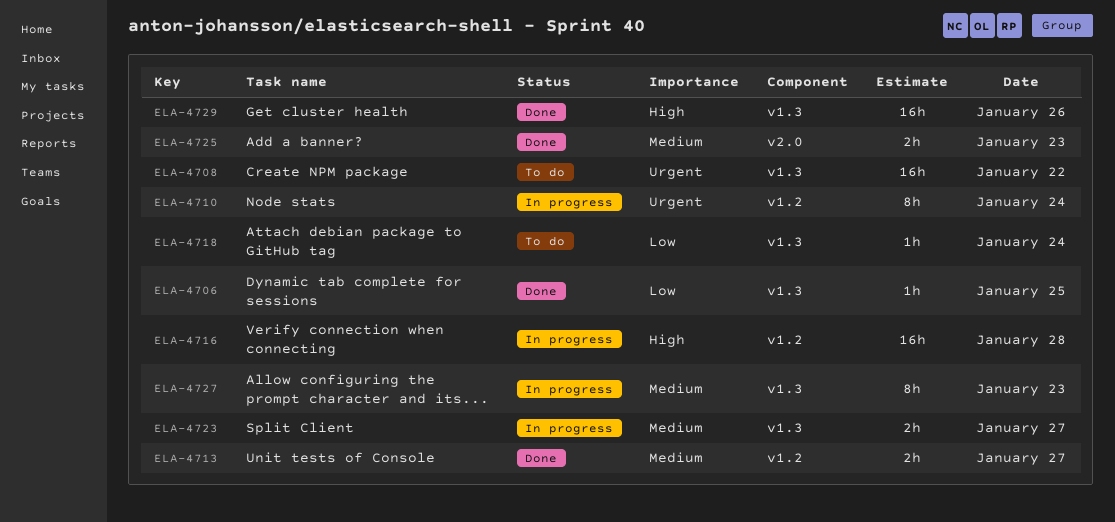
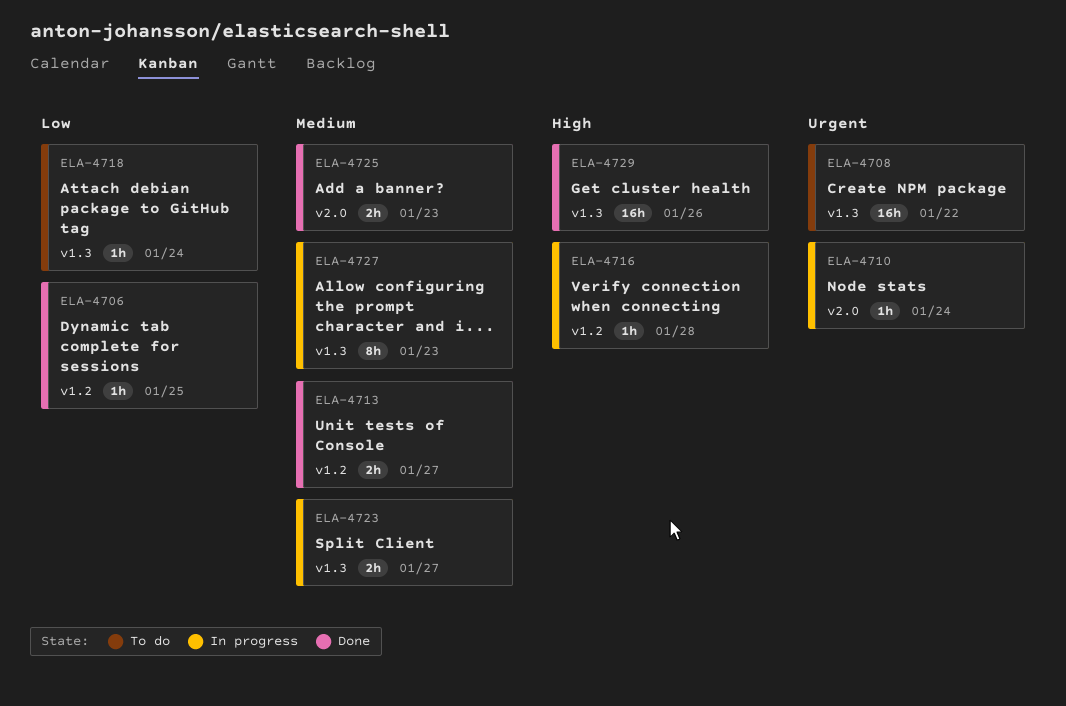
ELA-4706, label: v1.3 -> v1.2
ELA-4710, label: v1.2 -> v2.0
ELA-4710, estimate: 8h -> 1h
ELA-4716, estimate: 16h -> 1h

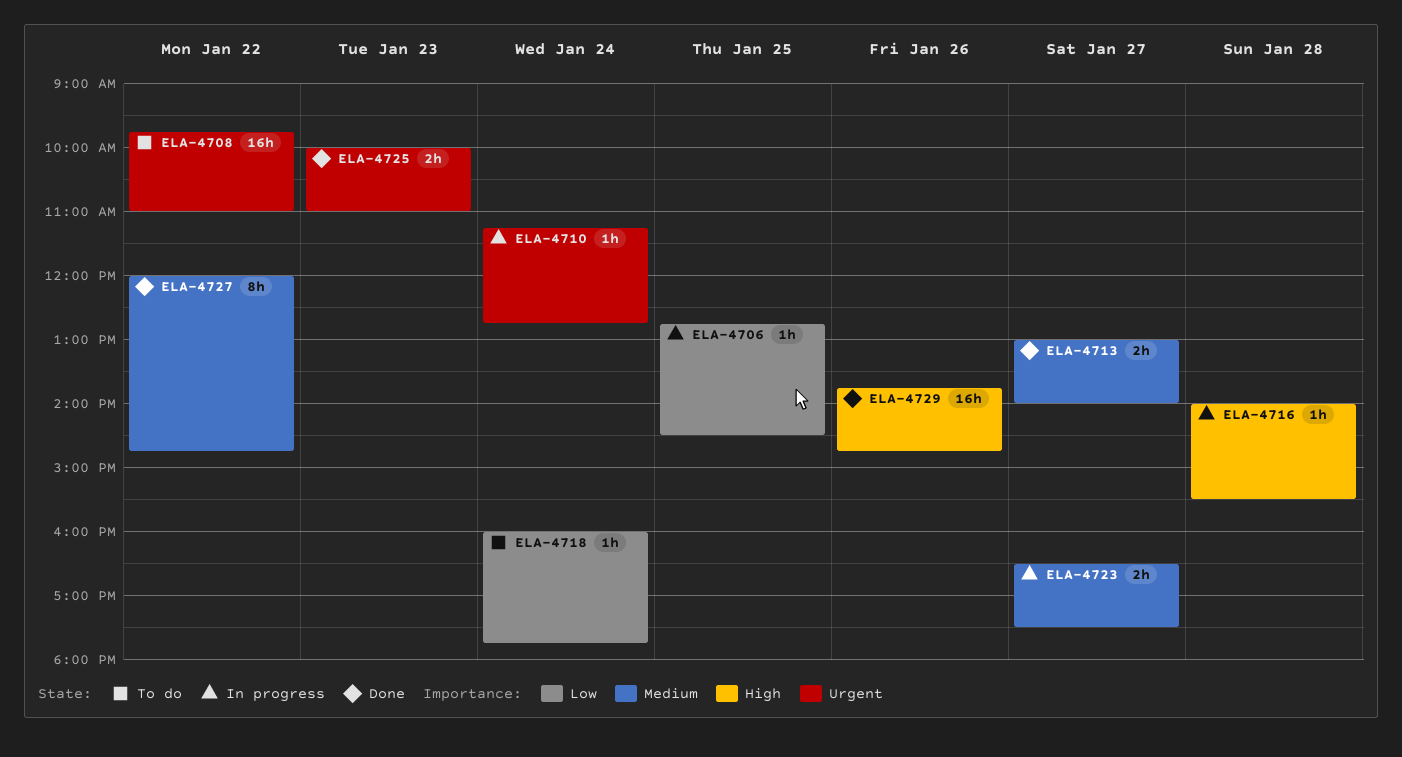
ELA-4706, status: Done -> In progress
ELA-4725, priority: Medium -> Urgent
ELA-4727, status: In progress -> Done
ELA-4727, day: Jan 23 -> Jan 22

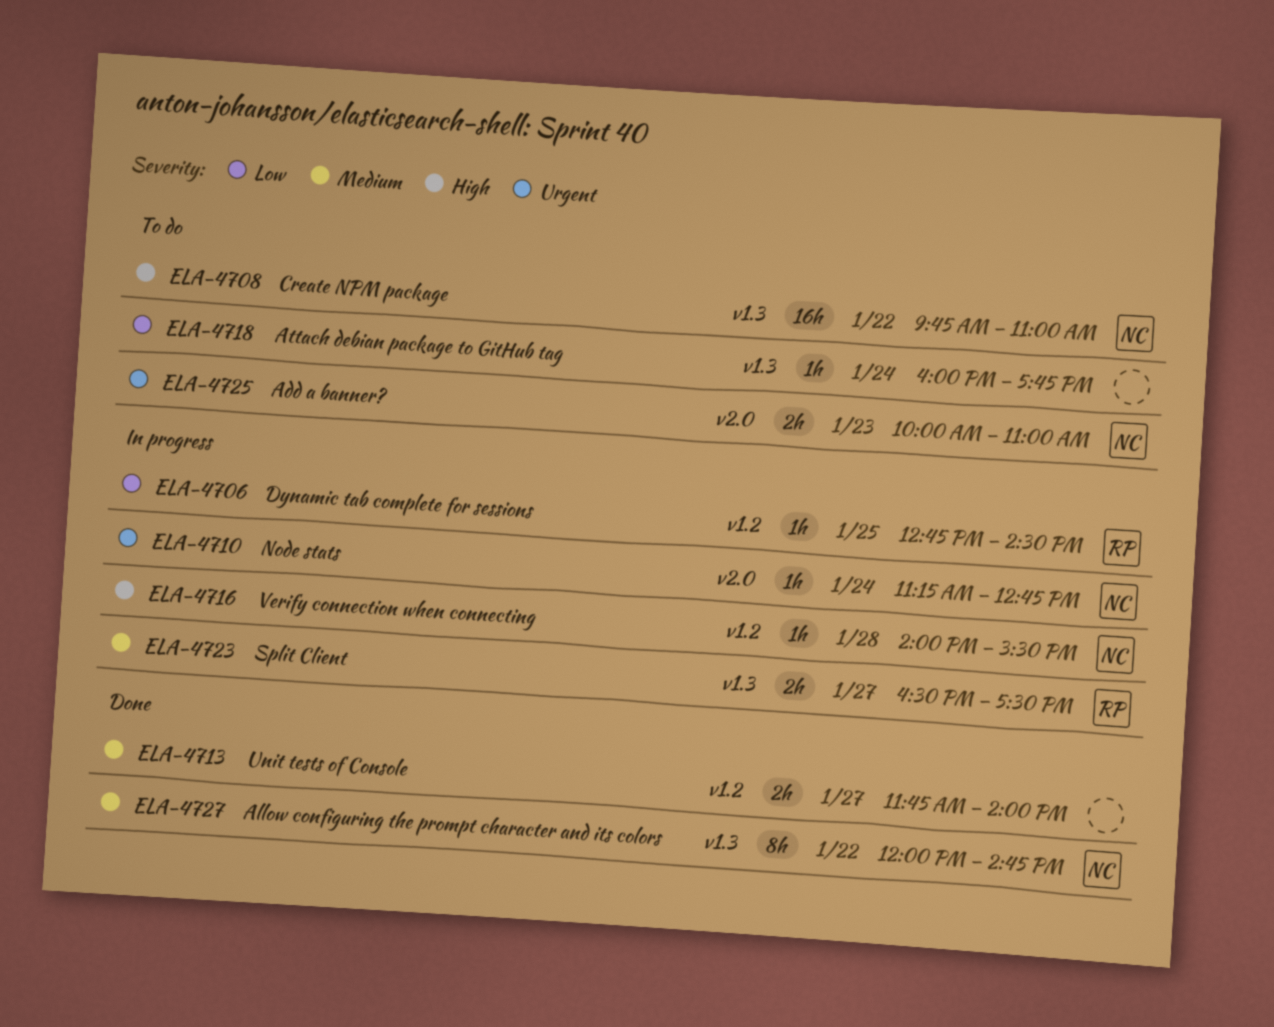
ELA-4708, priority: Urgent -> High
ELA-4713, begins: 13:00 -> 11:45
ELA-4725, status: Done -> To do
ELA-4729: present -> none

